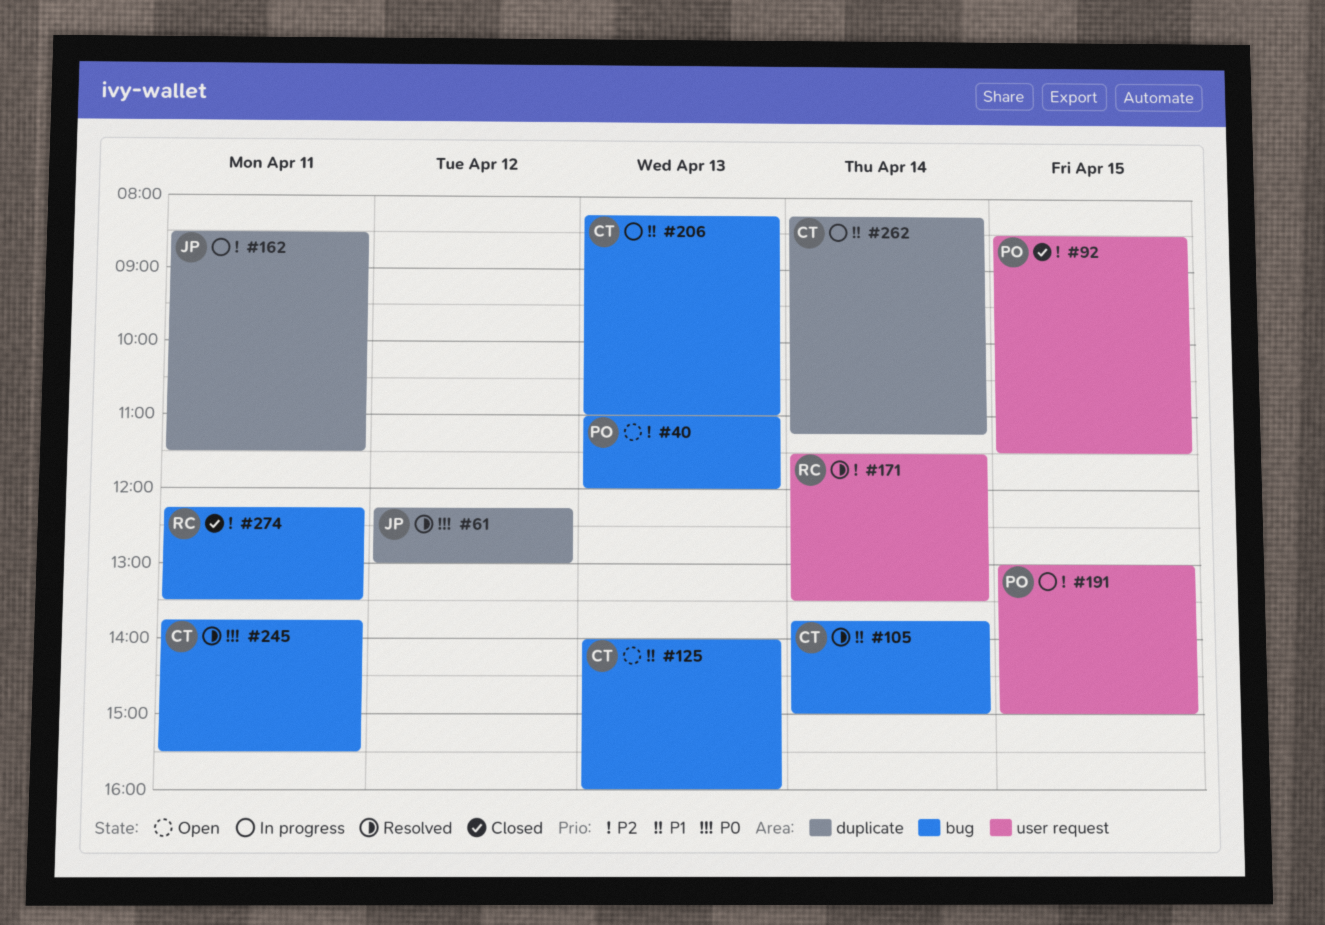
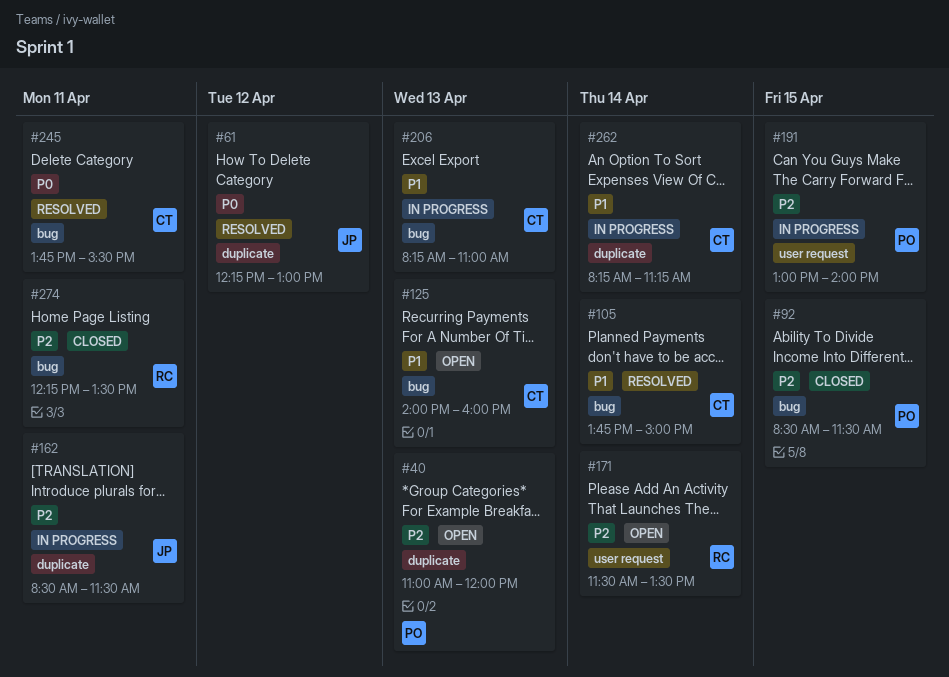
#40, label: bug -> duplicate
#92, label: user request -> bug
#171, status: Resolved -> Open
#191, ends: 15:00 -> 14:00

